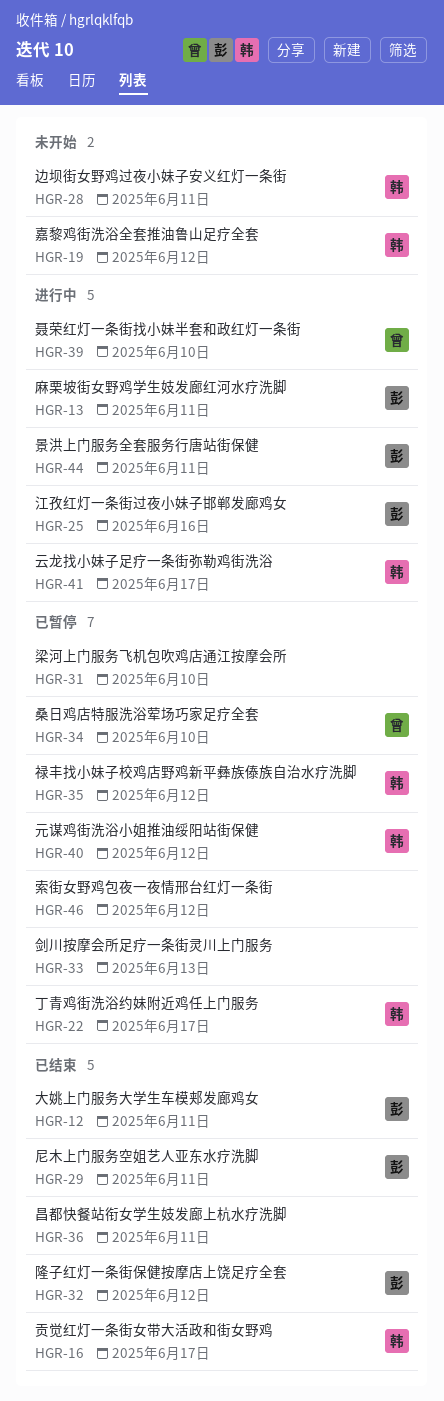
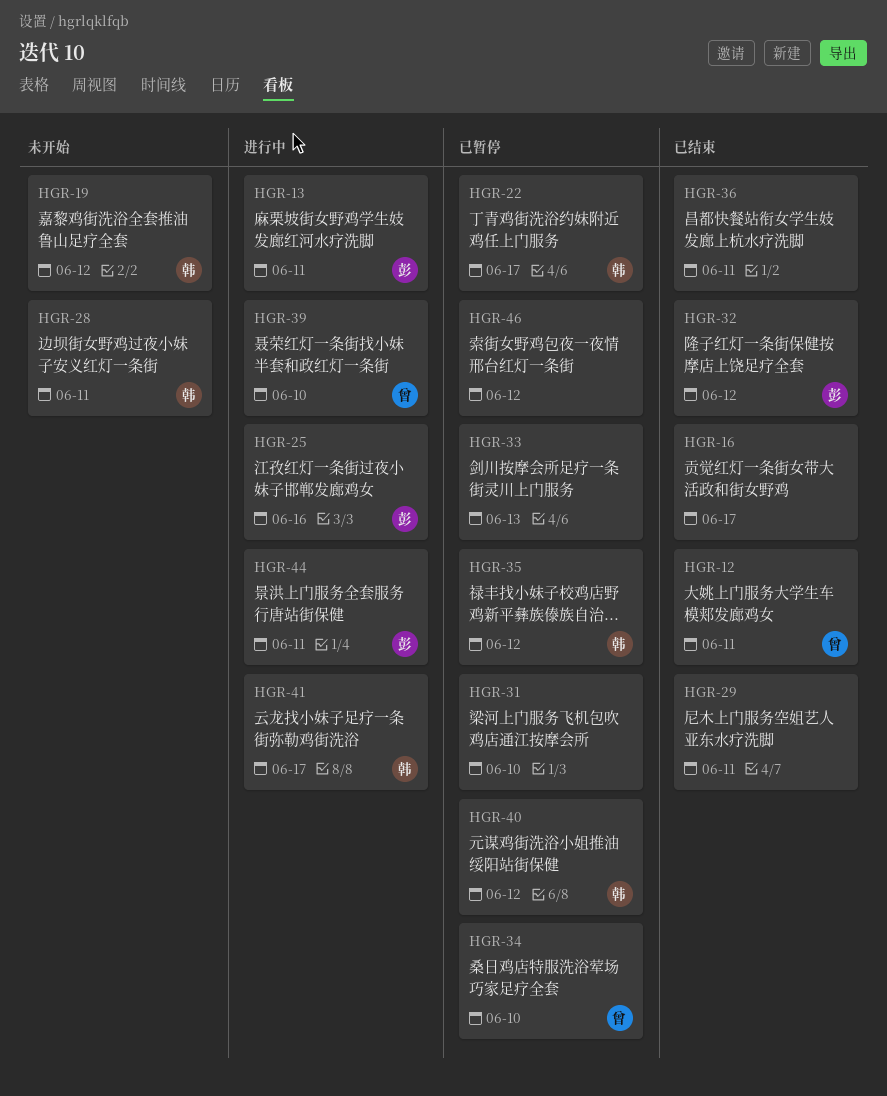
HGR-12, owner: 彭 -> 曾
HGR-16, owner: 韩 -> none
HGR-29, owner: 彭 -> none

